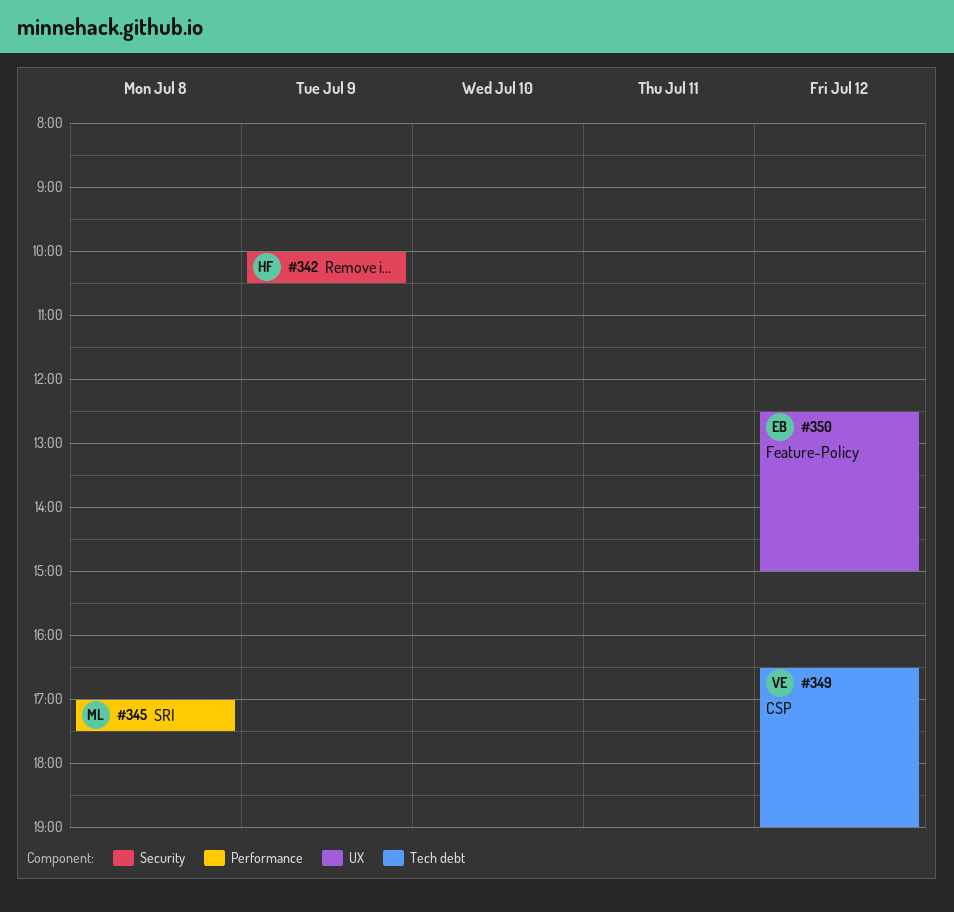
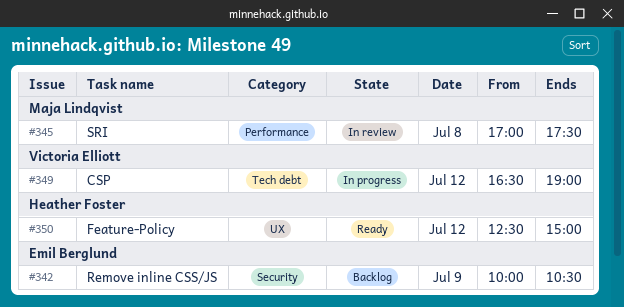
#342, owner: Heather Foster -> Emil Berglund
#350, owner: Emil Berglund -> Heather Foster

